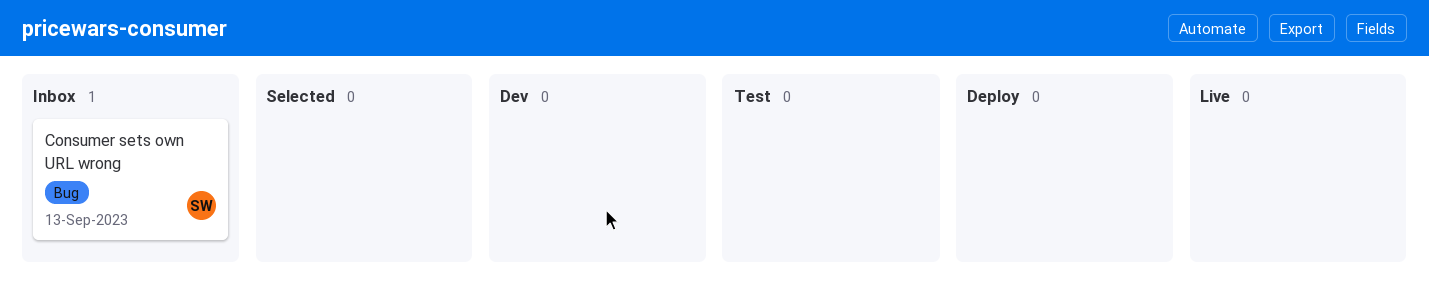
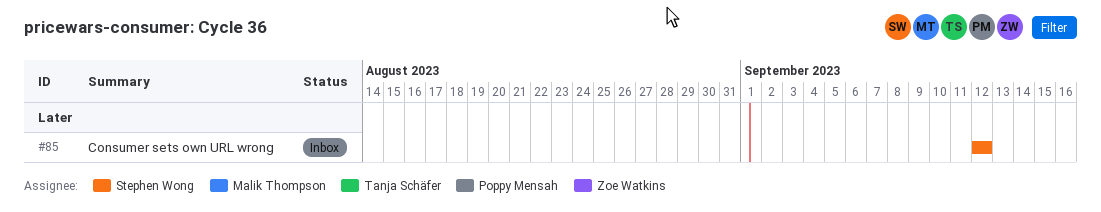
Consumer sets own URL wrong, due: Sep 13 -> Sep 12

